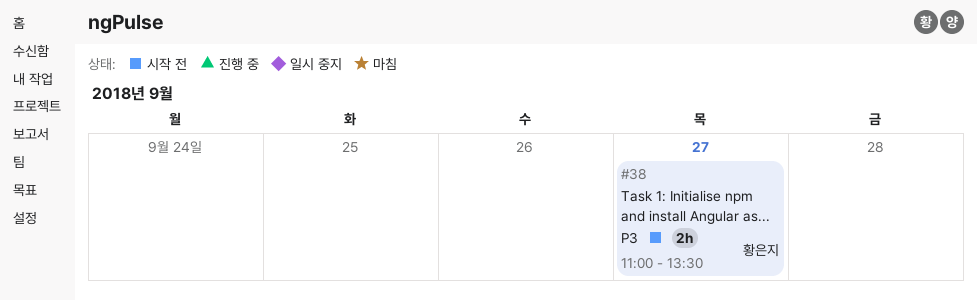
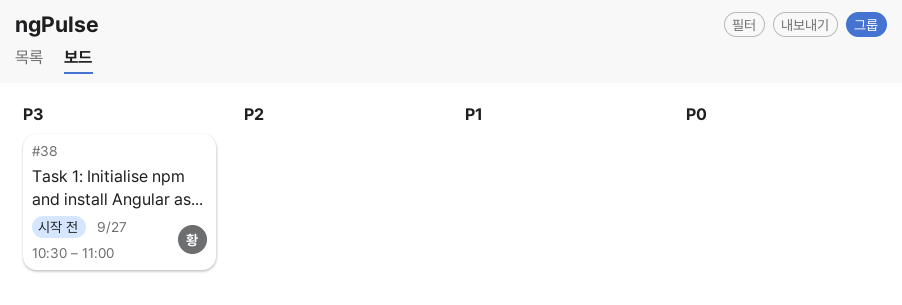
#38, begins: 11:00 -> 10:30
#38, ends: 13:30 -> 11:00

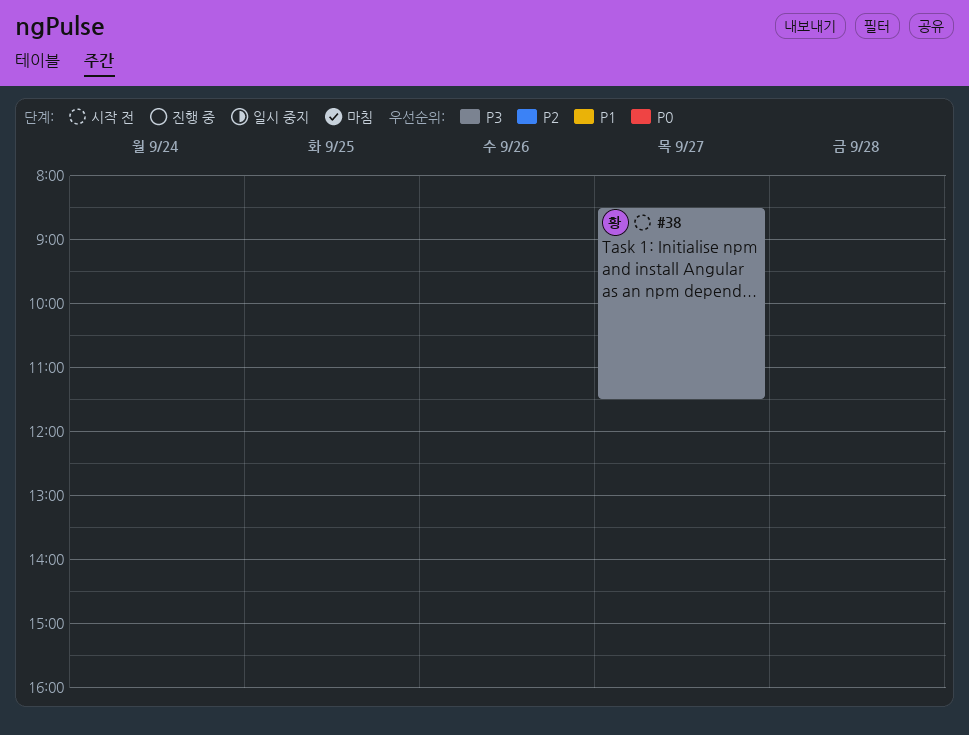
#38, begins: 10:30 -> 08:30
#38, ends: 11:00 -> 11:30

